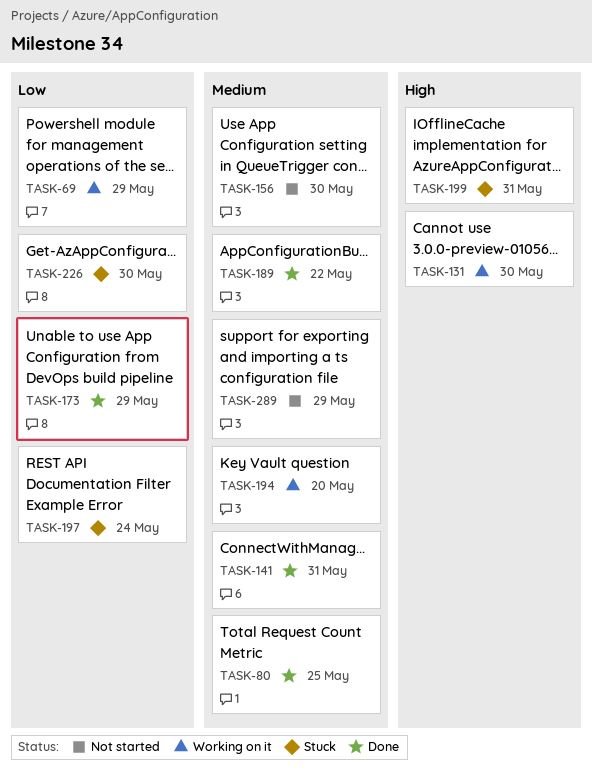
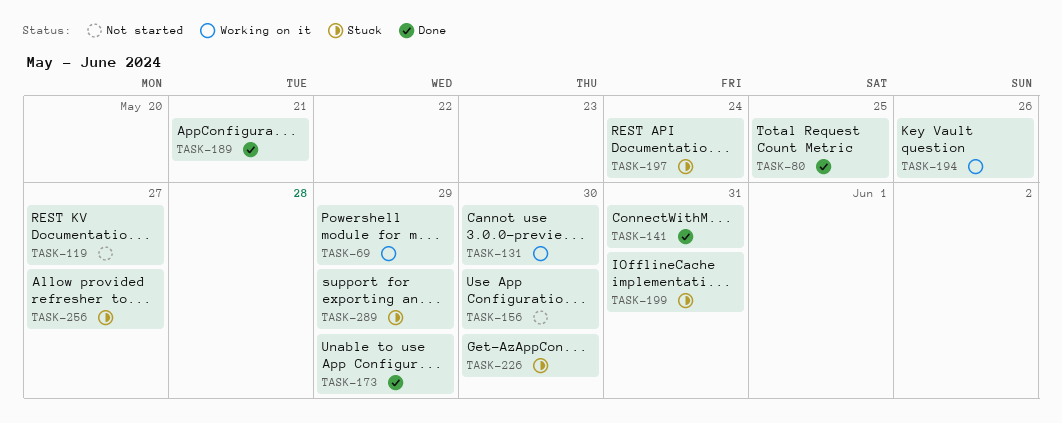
TASK-119: none -> present
TASK-189, due: May 22 -> May 21
TASK-194, due: May 20 -> May 26
TASK-256: none -> present
TASK-289, status: Not started -> Stuck

